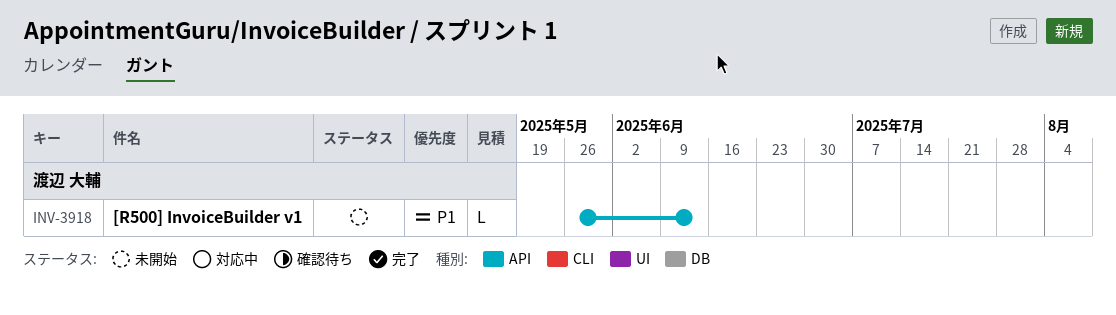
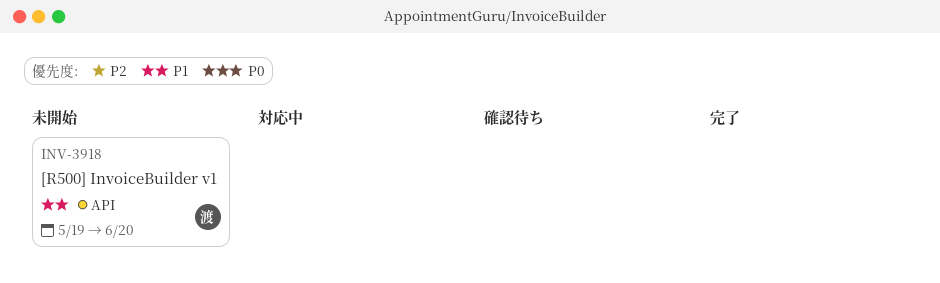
INV-3918, start: May 26 -> May 19
INV-3918, due: Jun 13 -> Jun 20

